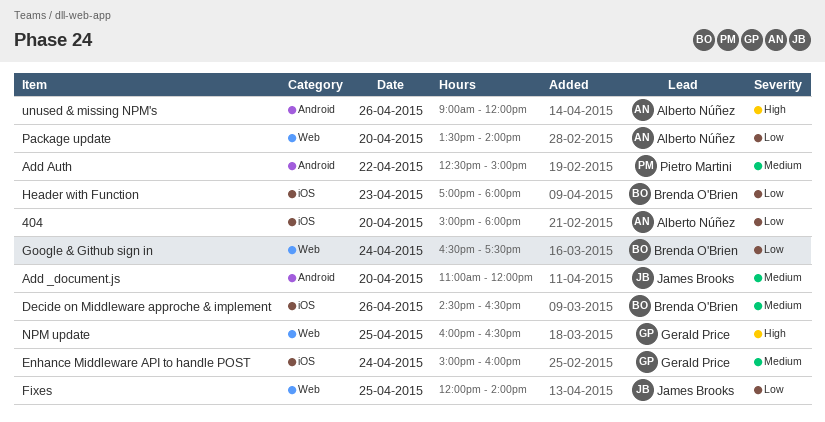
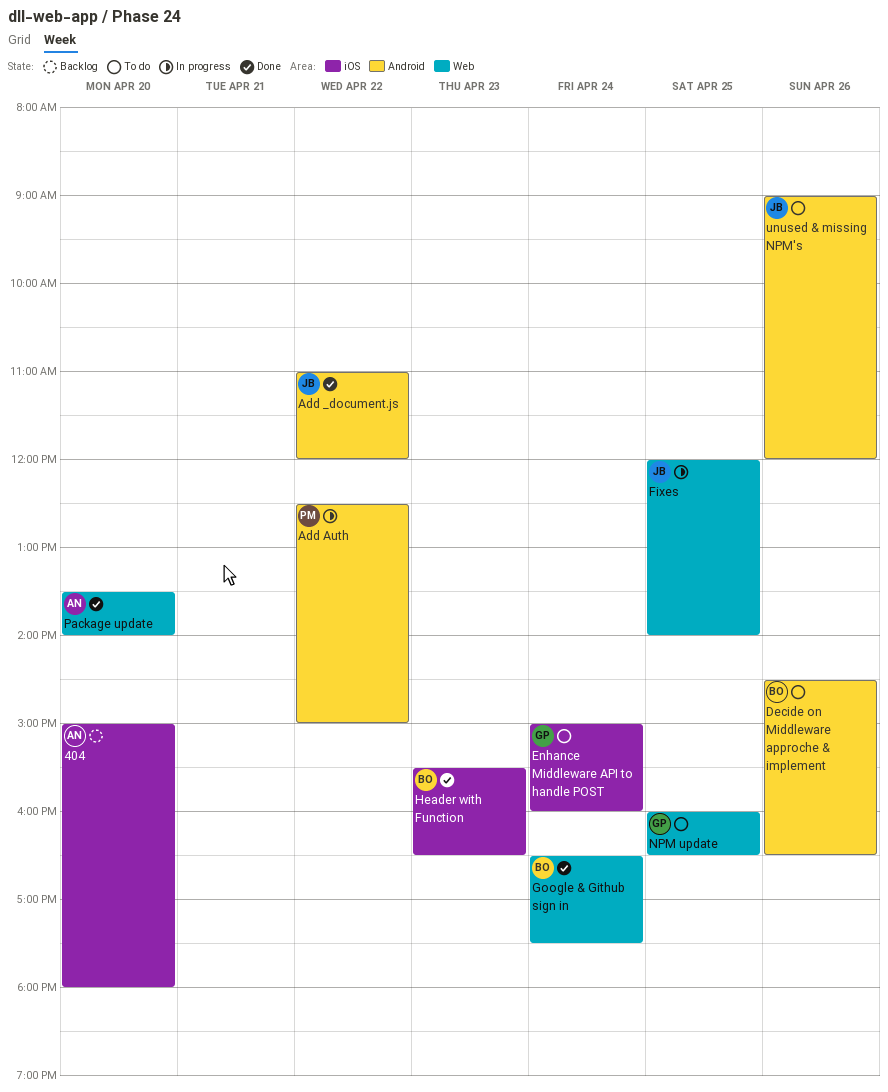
Add _document.js, day: Apr 20 -> Apr 22
Decide on Middleware approche & implement, label: iOS -> Android
Header with Function, begins: 17:00 -> 15:30
Header with Function, ends: 18:00 -> 16:30
unused & missing NPM's, owner: Alberto Núñez -> James Brooks

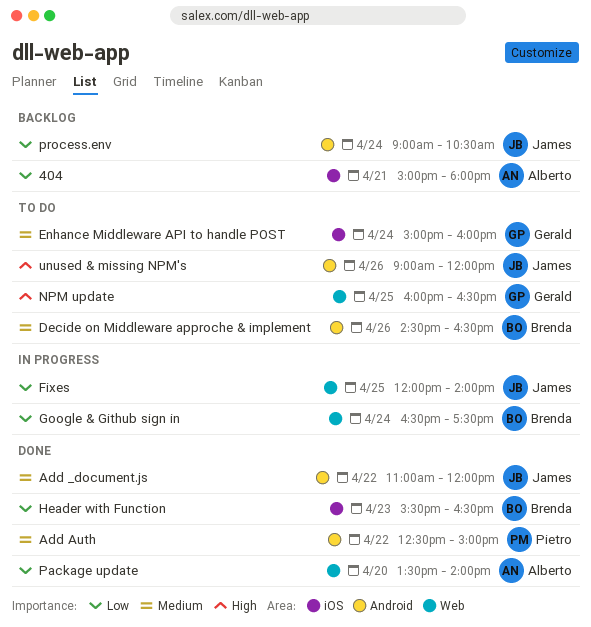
404, day: Apr 20 -> Apr 21
Add Auth, status: In progress -> Done
Google & Github sign in, status: Done -> In progress
process.env: none -> present

